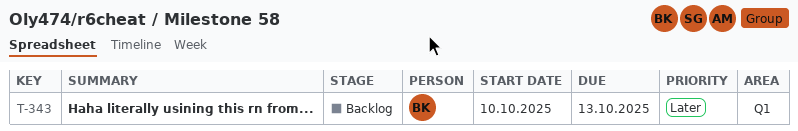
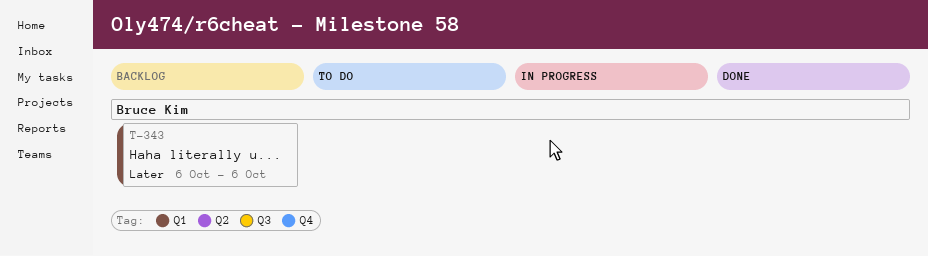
T-343, start: Oct 10 -> Oct 6
T-343, due: Oct 13 -> Oct 6

